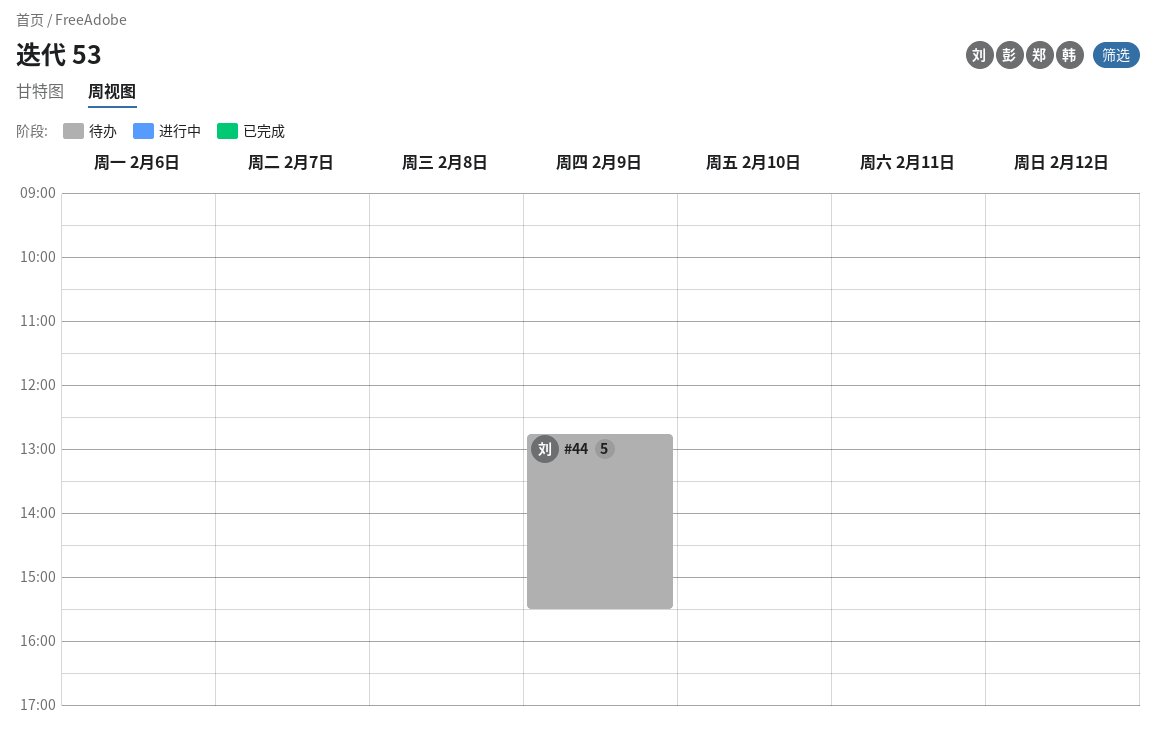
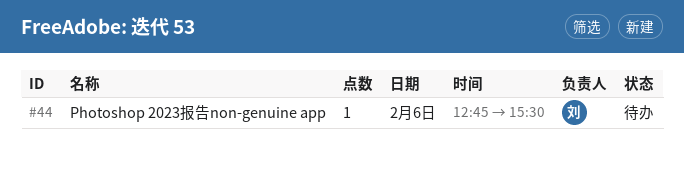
#44, estimate: 5 -> 1
#44, day: Feb 9 -> Feb 6

